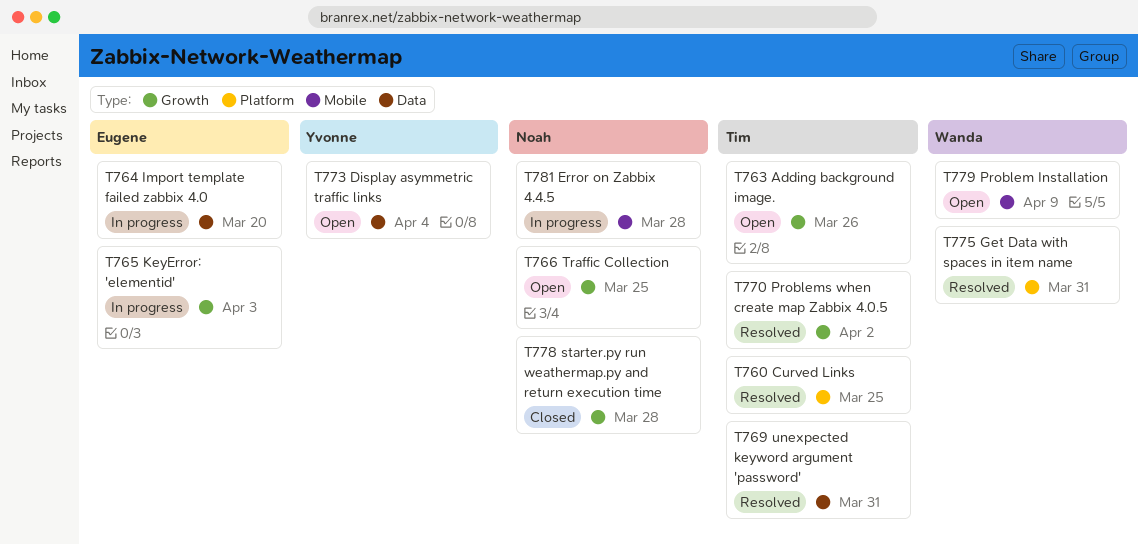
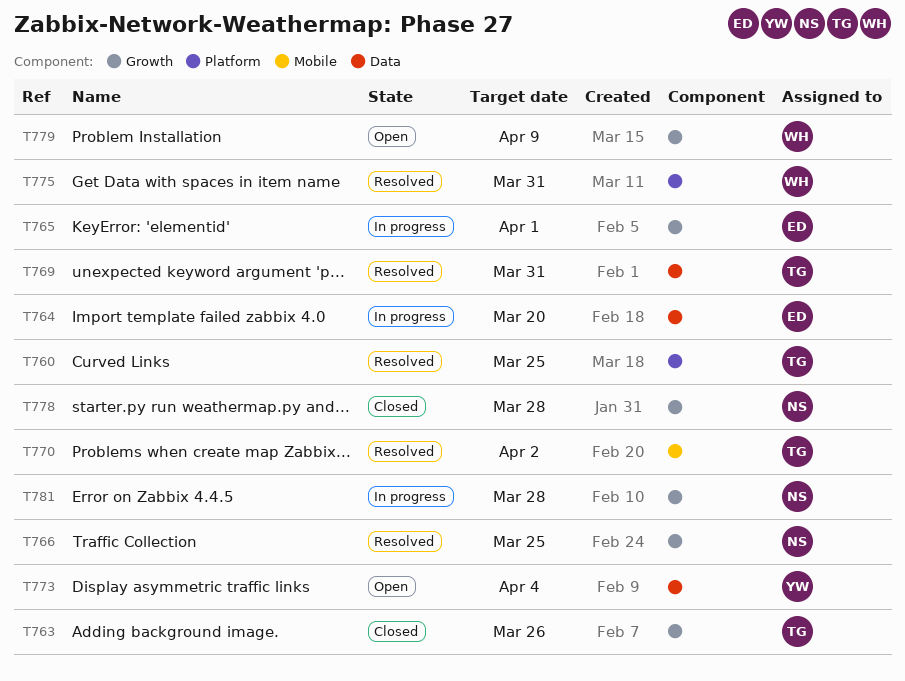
T763, status: Open -> Closed
T765, due: Apr 3 -> Apr 1
T766, status: Open -> Resolved
T770, label: Growth -> Mobile
T779, label: Mobile -> Growth
T781, label: Mobile -> Growth

